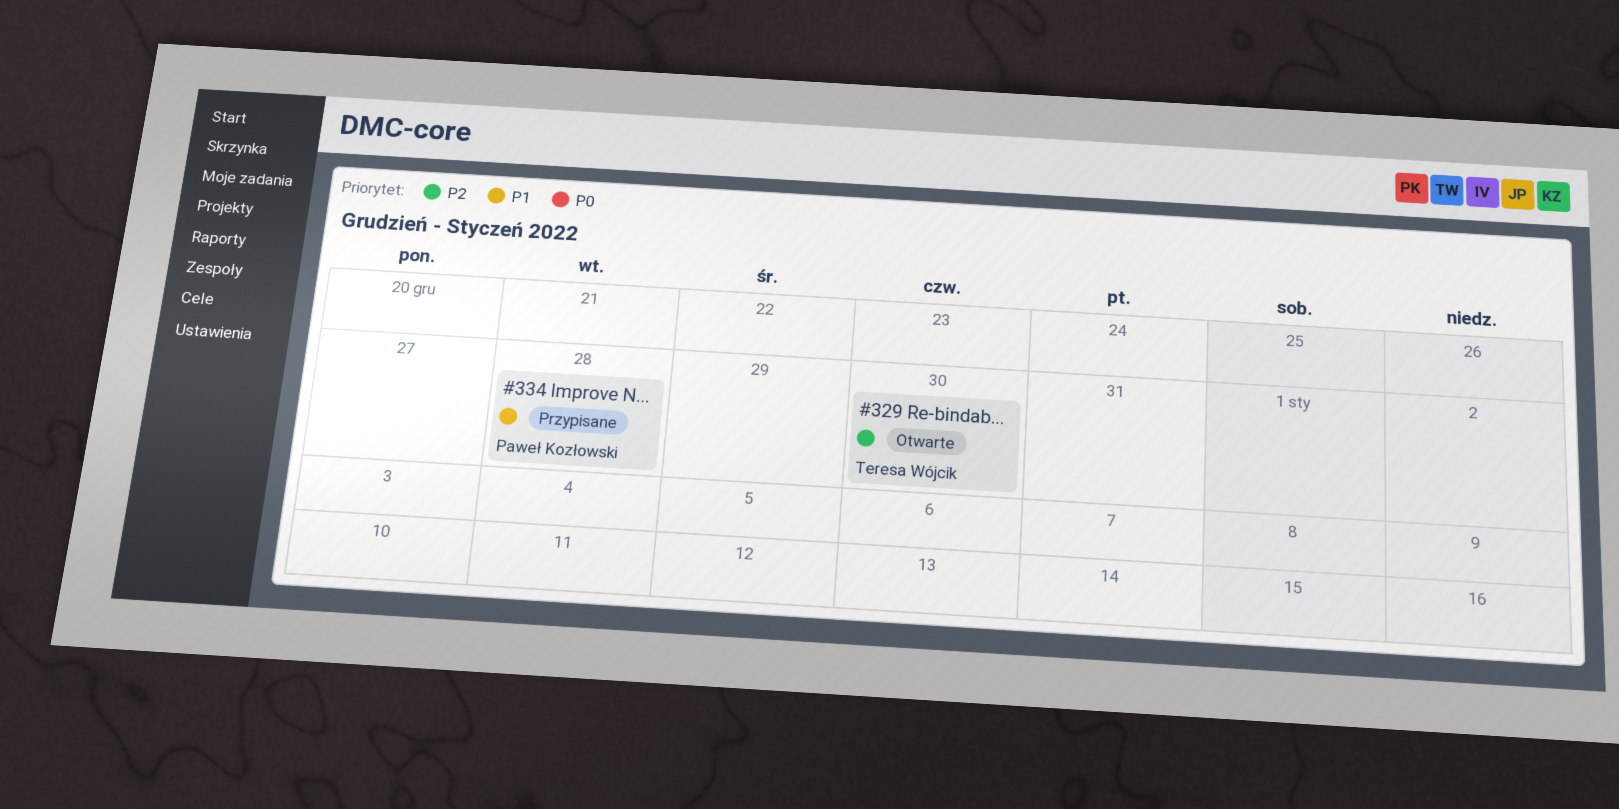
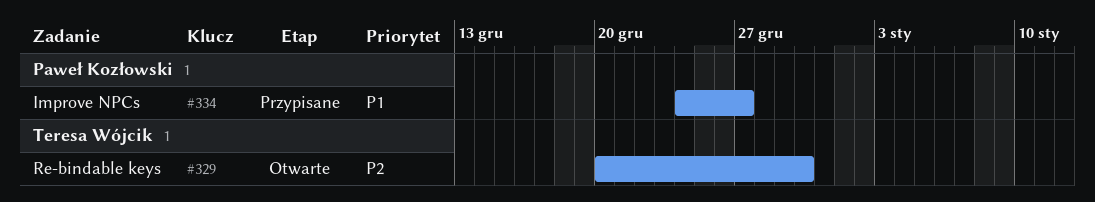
#334, due: Dec 28 -> Dec 27

